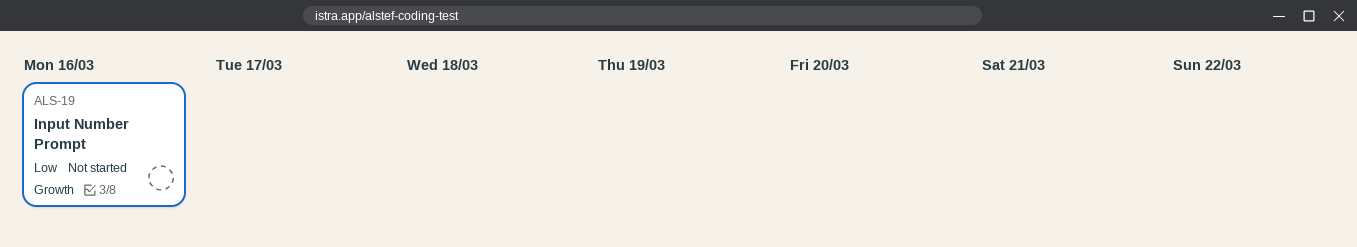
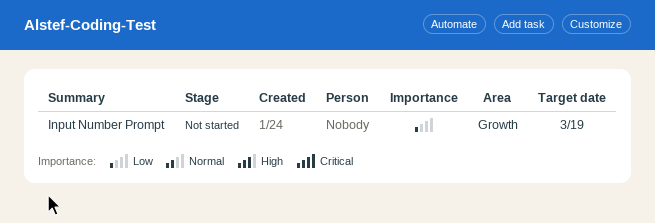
Input Number Prompt, due: Mar 16 -> Mar 19

